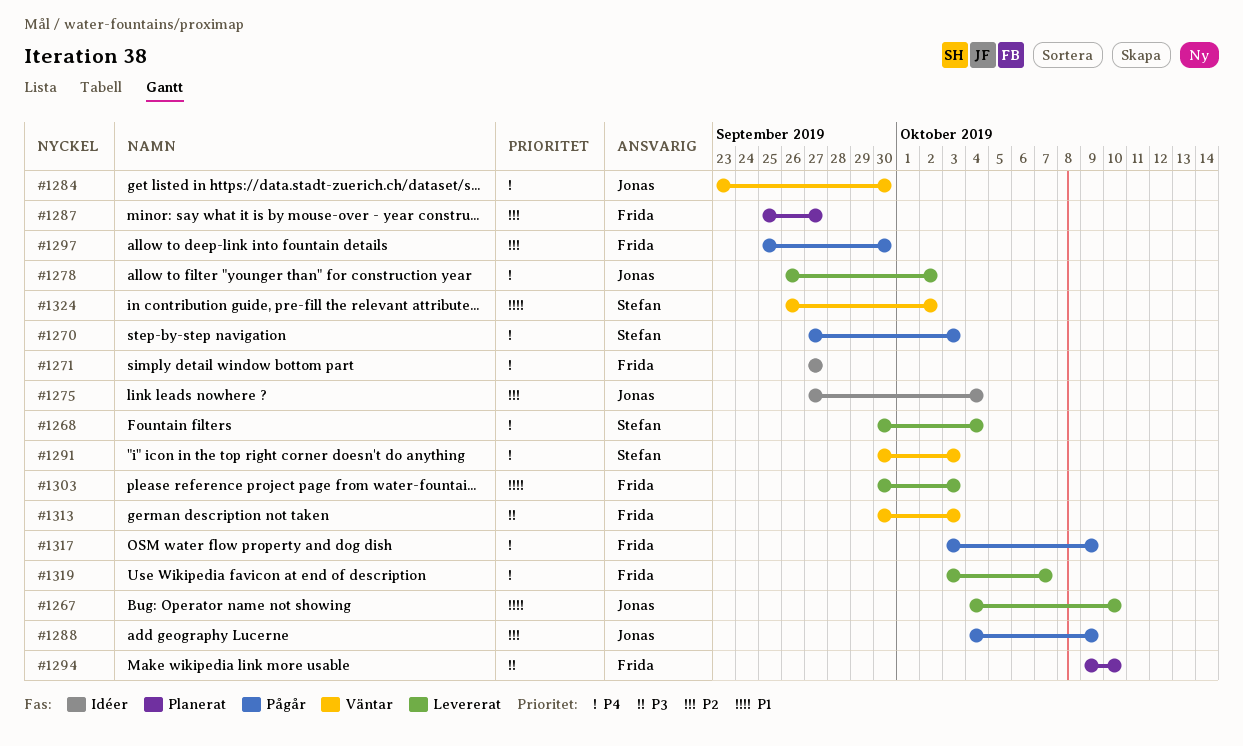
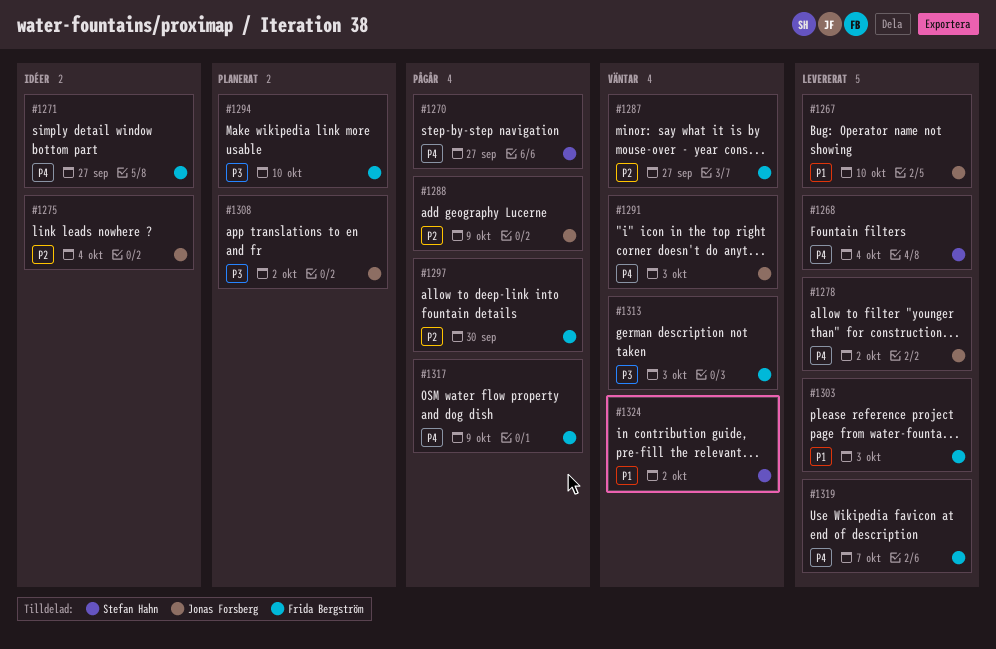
#1270, due: Oct 3 -> Sep 27
#1284: present -> none
#1287, status: Planerat -> Väntar
#1291, owner: Stefan Hahn -> Jonas Forsberg
#1308: none -> present

